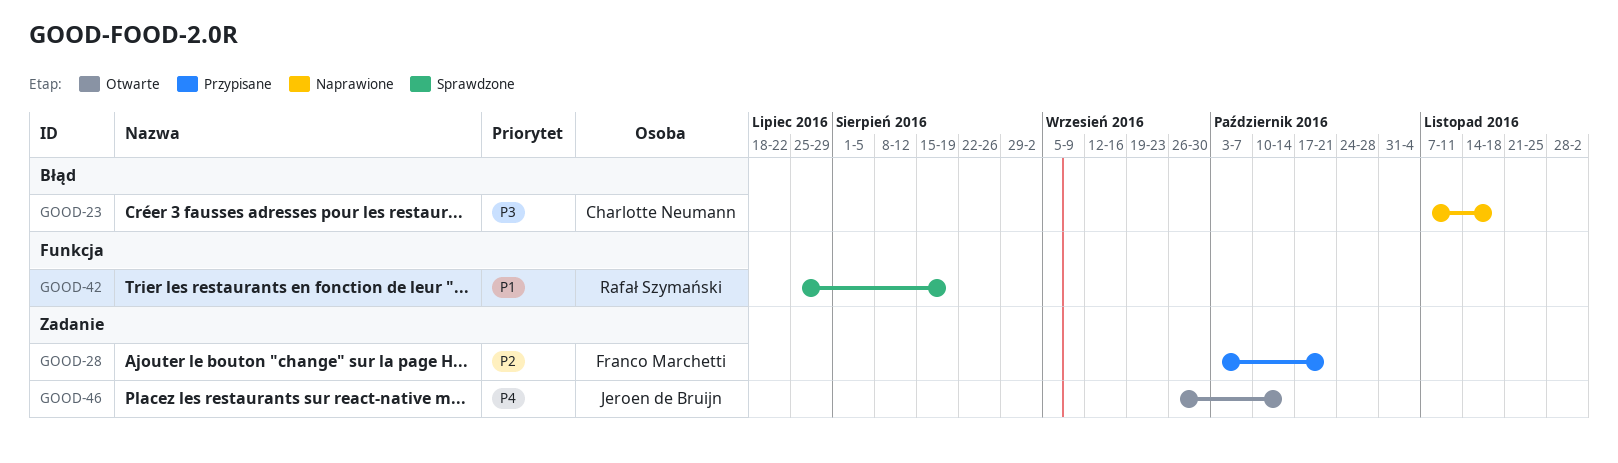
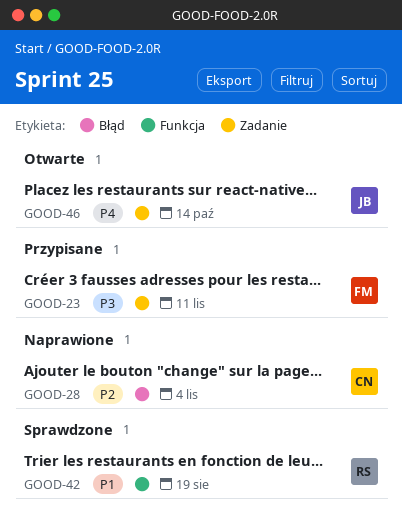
GOOD-23, status: Naprawione -> Przypisane
GOOD-23, owner: Charlotte Neumann -> Franco Marchetti
GOOD-23, label: Błąd -> Zadanie
GOOD-23, due: Nov 18 -> Nov 11
GOOD-28, status: Przypisane -> Naprawione
GOOD-28, owner: Franco Marchetti -> Charlotte Neumann
GOOD-28, label: Zadanie -> Błąd
GOOD-28, due: Oct 21 -> Nov 4

